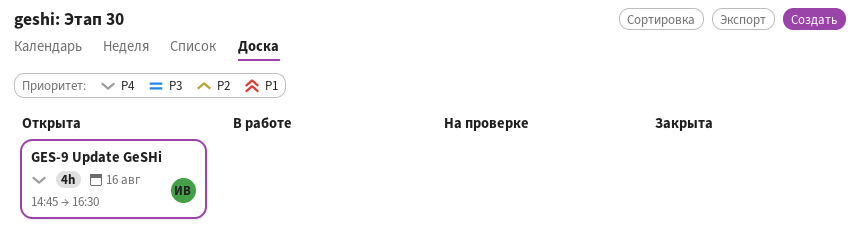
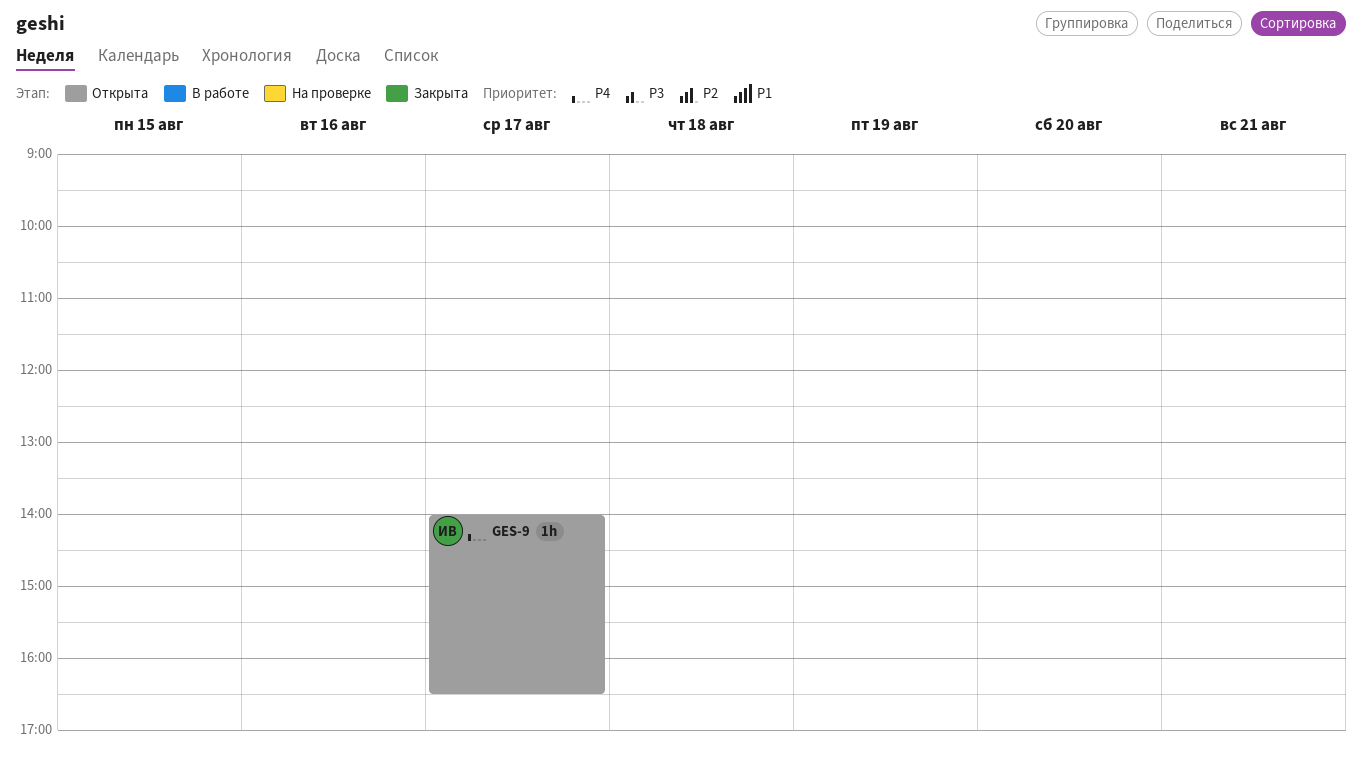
GES-9, estimate: 4h -> 1h
GES-9, day: Aug 16 -> Aug 17
GES-9, begins: 14:45 -> 14:00

